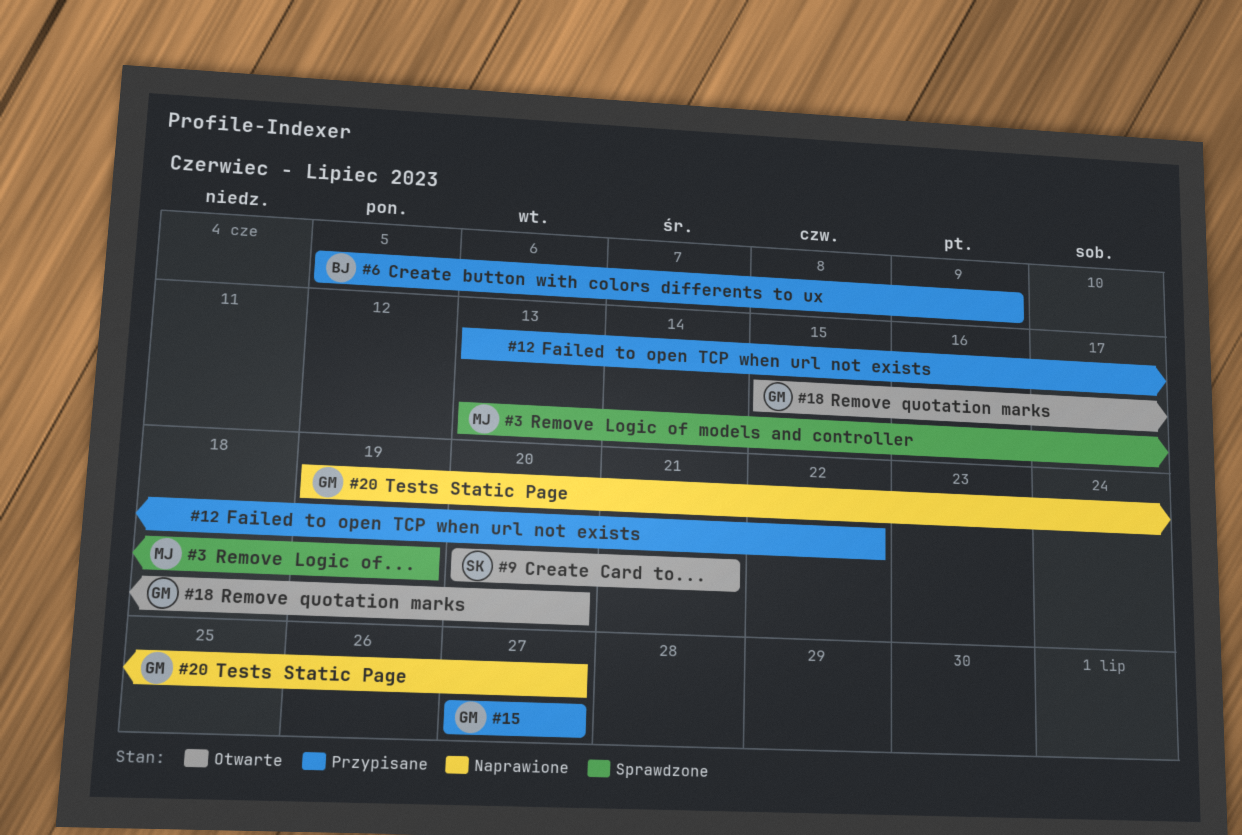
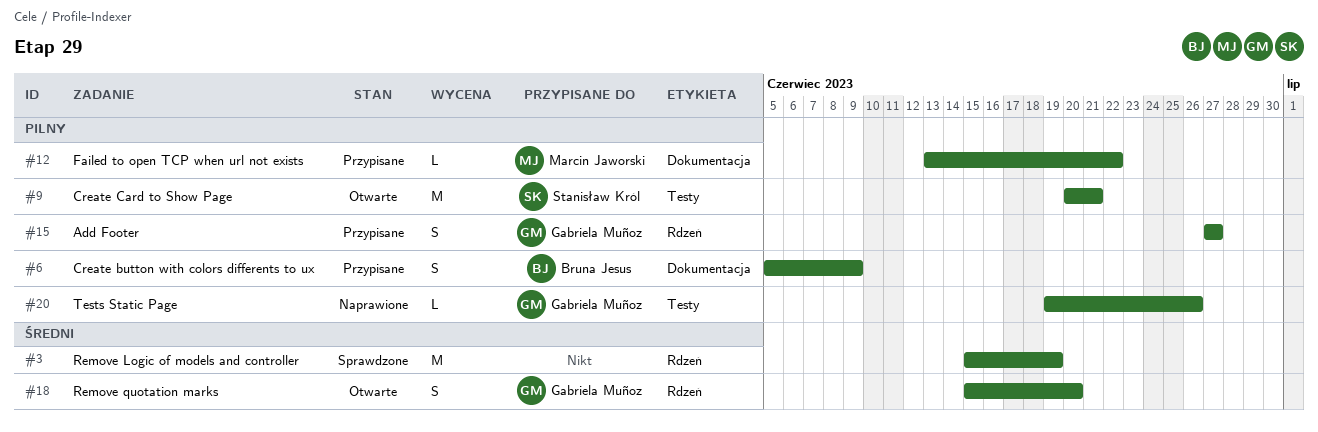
#3, owner: Marcin Jaworski -> none
#3, start: Jun 13 -> Jun 15
#12, owner: none -> Marcin Jaworski
#20, due: Jun 27 -> Jun 26

